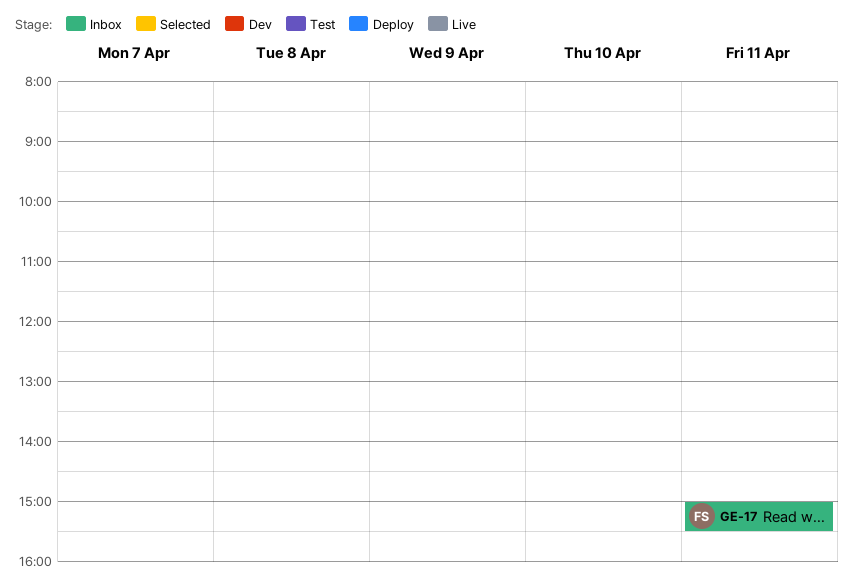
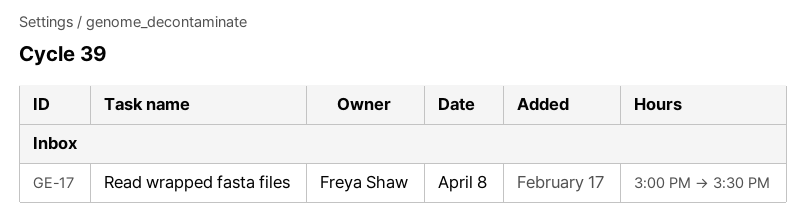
GE-17, day: Apr 11 -> Apr 8

